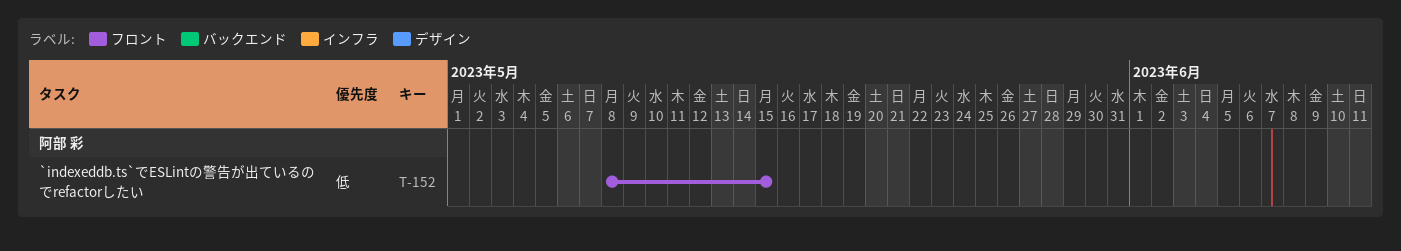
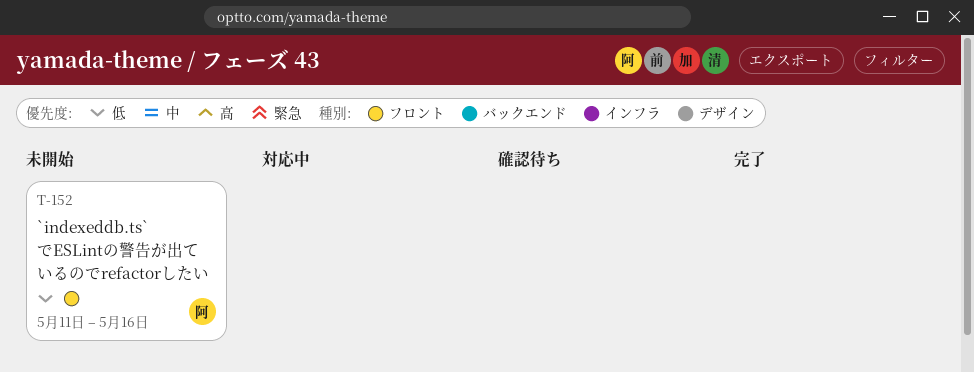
T-152, start: May 8 -> May 11
T-152, due: May 15 -> May 16

